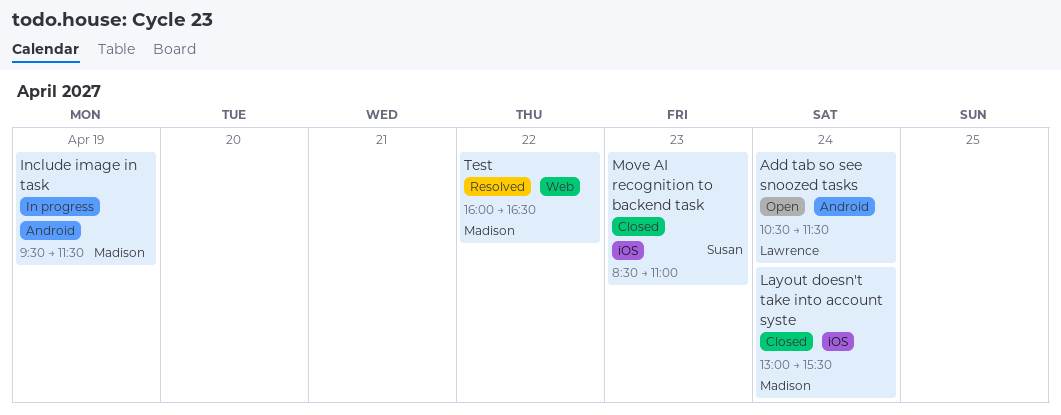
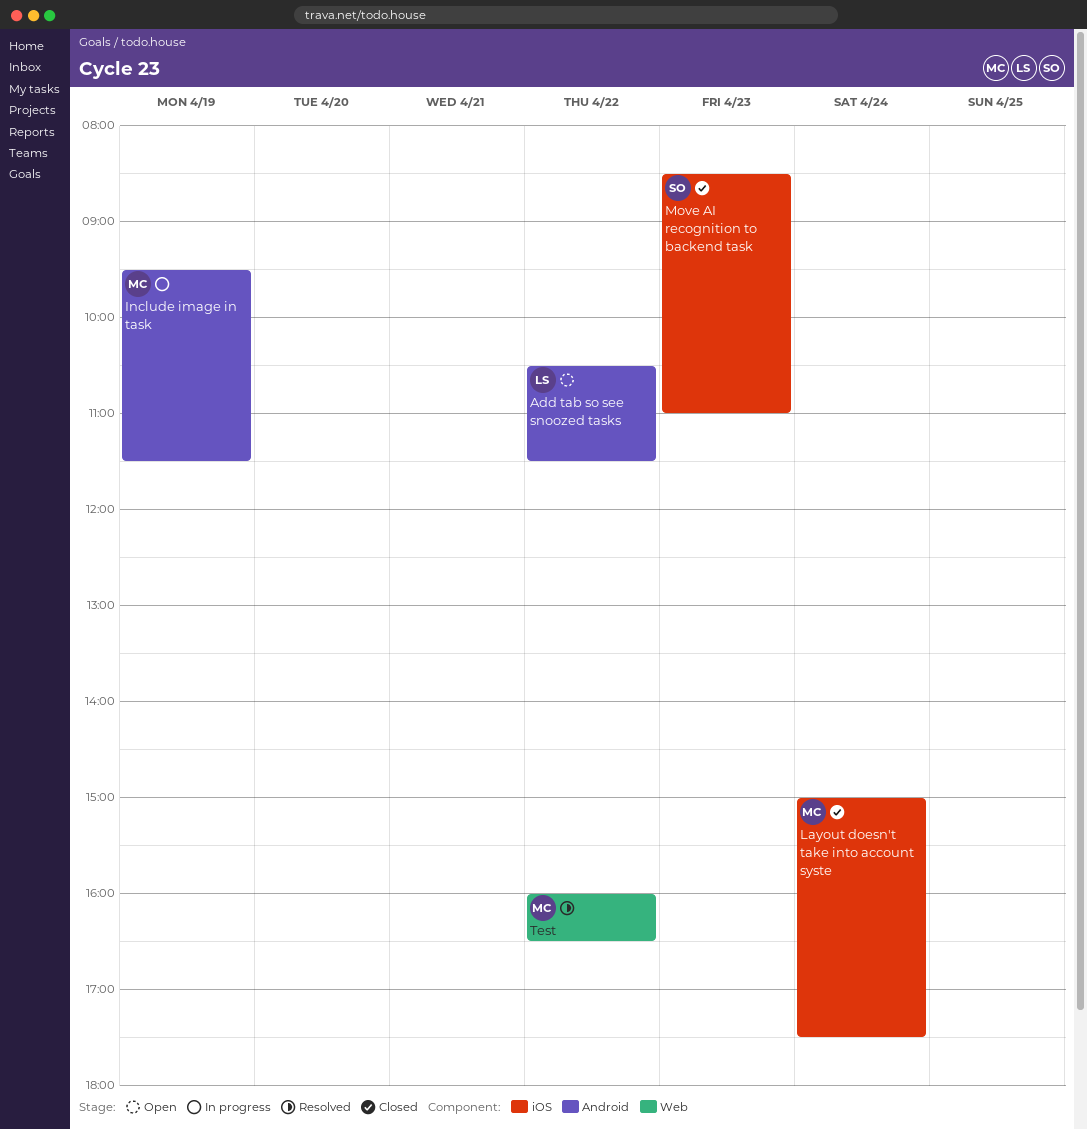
Add tab so see snoozed tasks, day: Apr 24 -> Apr 22
Layout doesn't take into account syste, begins: 13:00 -> 15:00
Layout doesn't take into account syste, ends: 15:30 -> 17:30

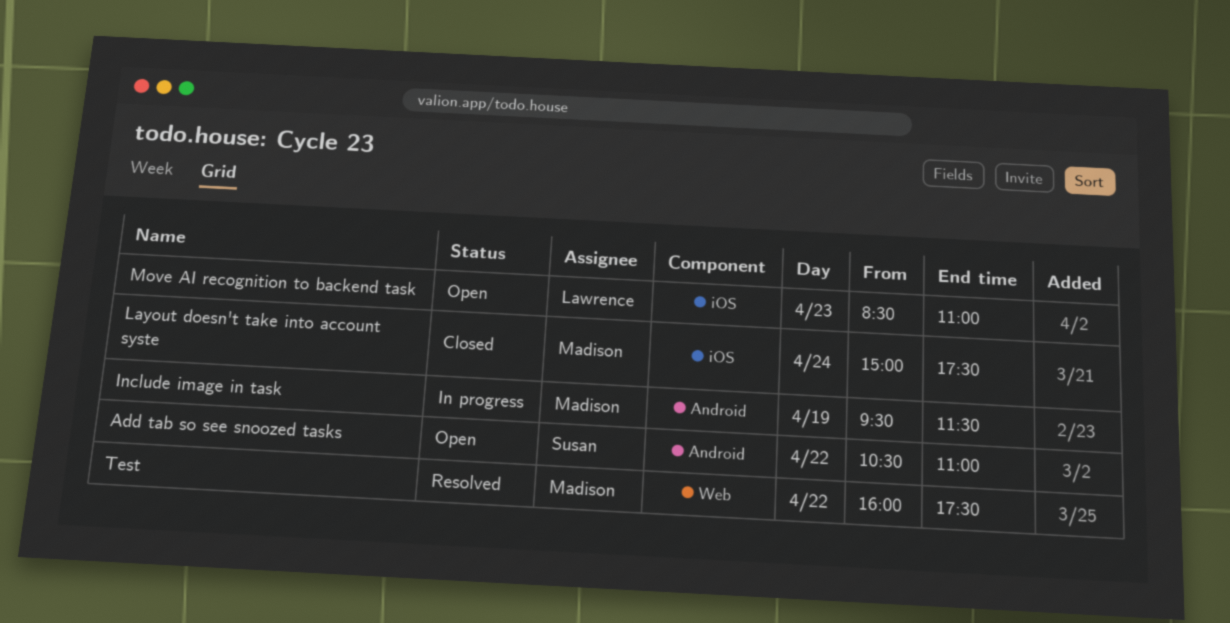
Add tab so see snoozed tasks, owner: Lawrence -> Susan
Add tab so see snoozed tasks, ends: 11:30 -> 11:00
Move AI recognition to backend task, status: Closed -> Open
Move AI recognition to backend task, owner: Susan -> Lawrence
Test, ends: 16:30 -> 17:30

